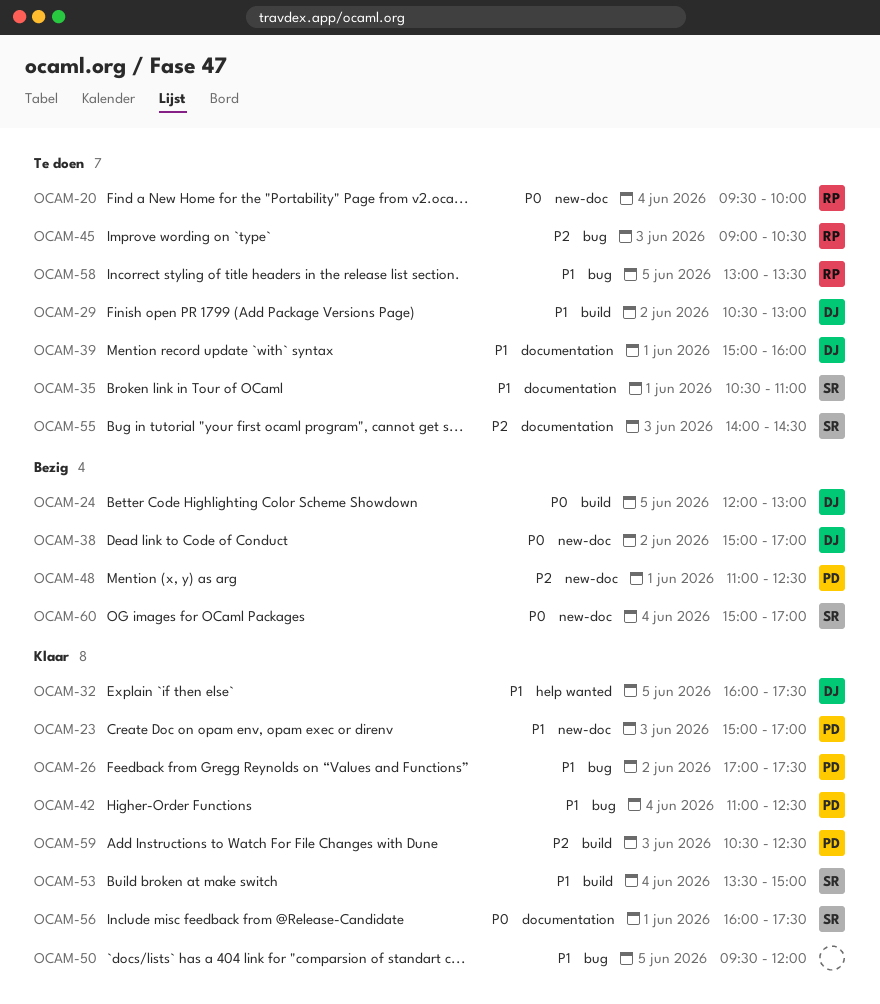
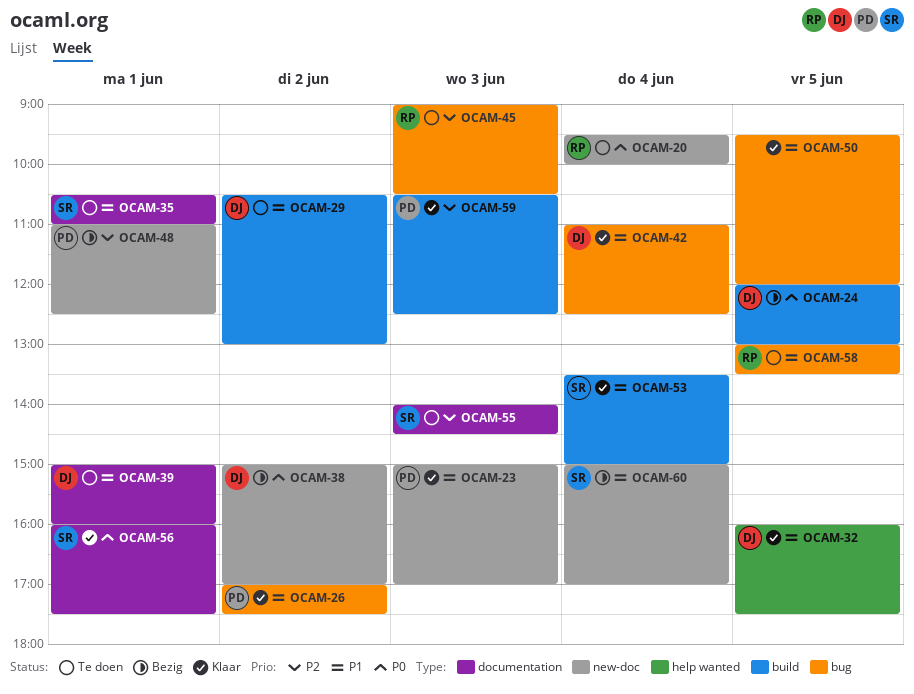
OCAM-42, owner: PD -> DJ
OCAM-60, priority: P0 -> P1

